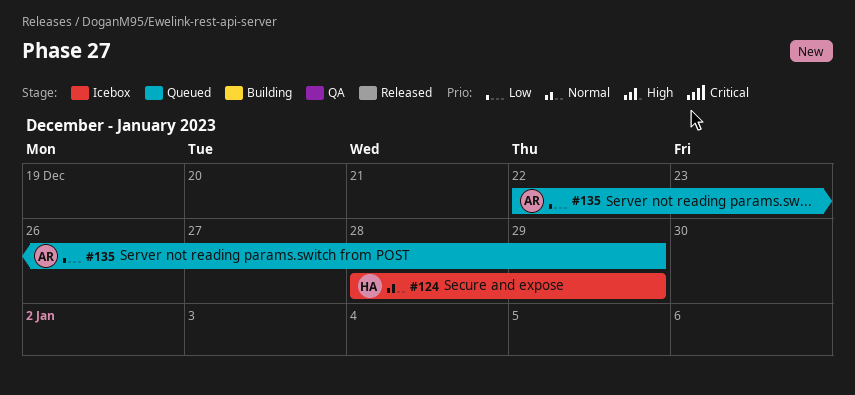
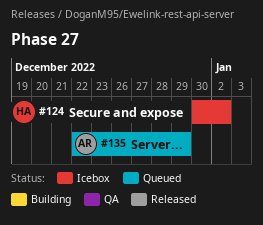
#124, start: Dec 28 -> Dec 30
#124, due: Dec 29 -> Jan 2

